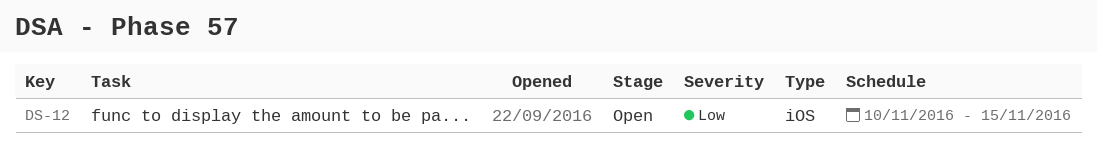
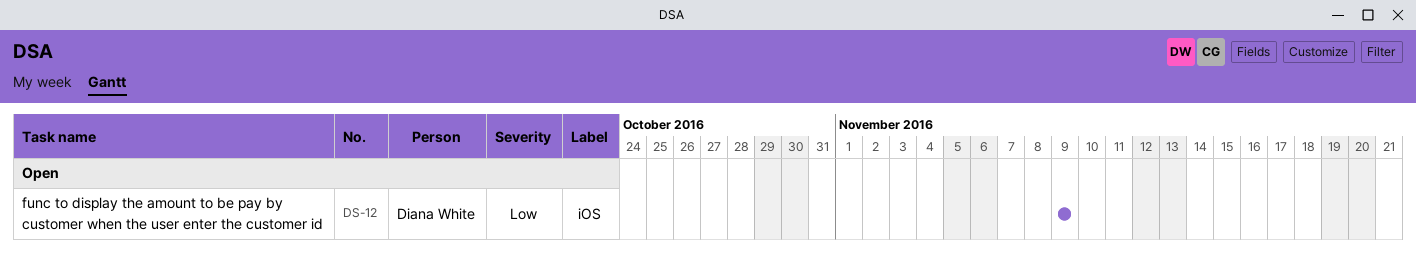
DS-12, start: Nov 10 -> Nov 9
DS-12, due: Nov 15 -> Nov 9

